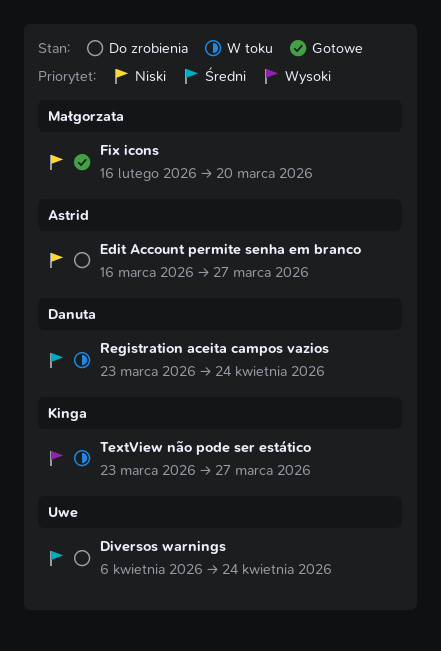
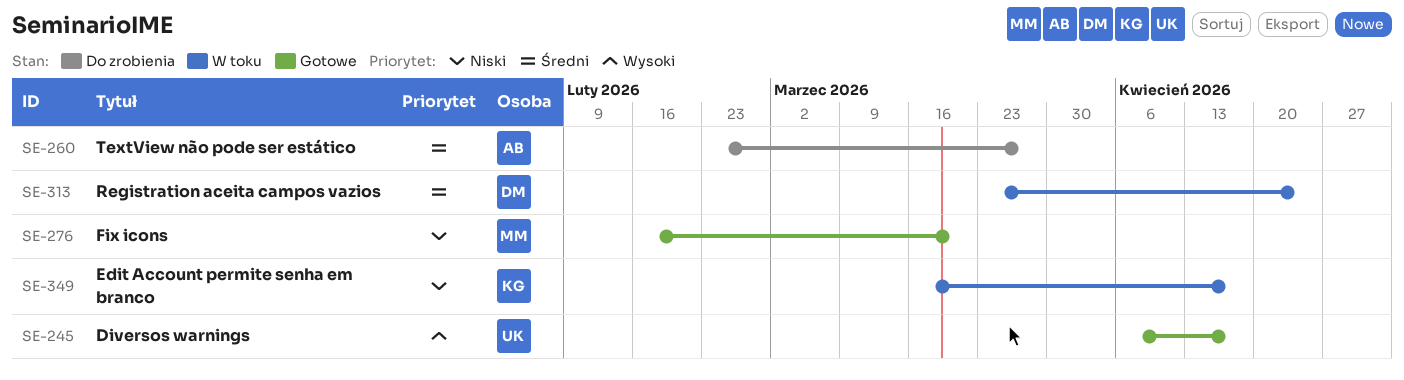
Diversos warnings, status: Do zrobienia -> Gotowe
Diversos warnings, priority: Średni -> Wysoki
Diversos warnings, due: Apr 24 -> Apr 17
Edit Account permite senha em branco, status: Do zrobienia -> W toku
Edit Account permite senha em branco, owner: Astrid -> Kinga
Edit Account permite senha em branco, due: Mar 27 -> Apr 17
TextView não pode ser estático, status: W toku -> Do zrobienia
TextView não pode ser estático, owner: Kinga -> Astrid
TextView não pode ser estático, priority: Wysoki -> Średni
TextView não pode ser estático, start: Mar 23 -> Feb 23

